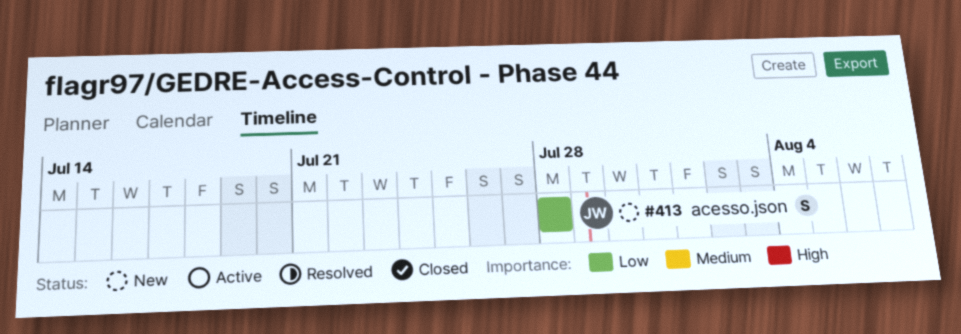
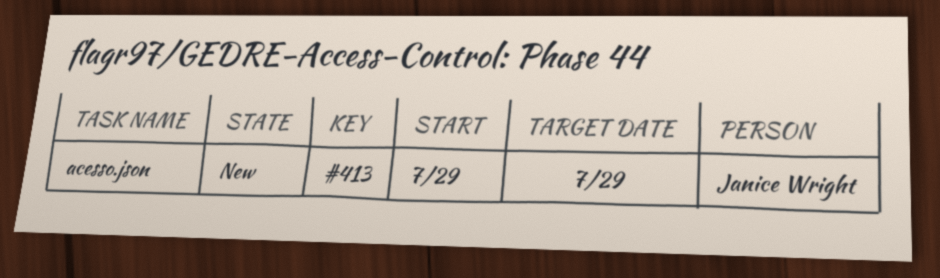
#413, start: Jul 28 -> Jul 29
#413, due: Jul 28 -> Jul 29

